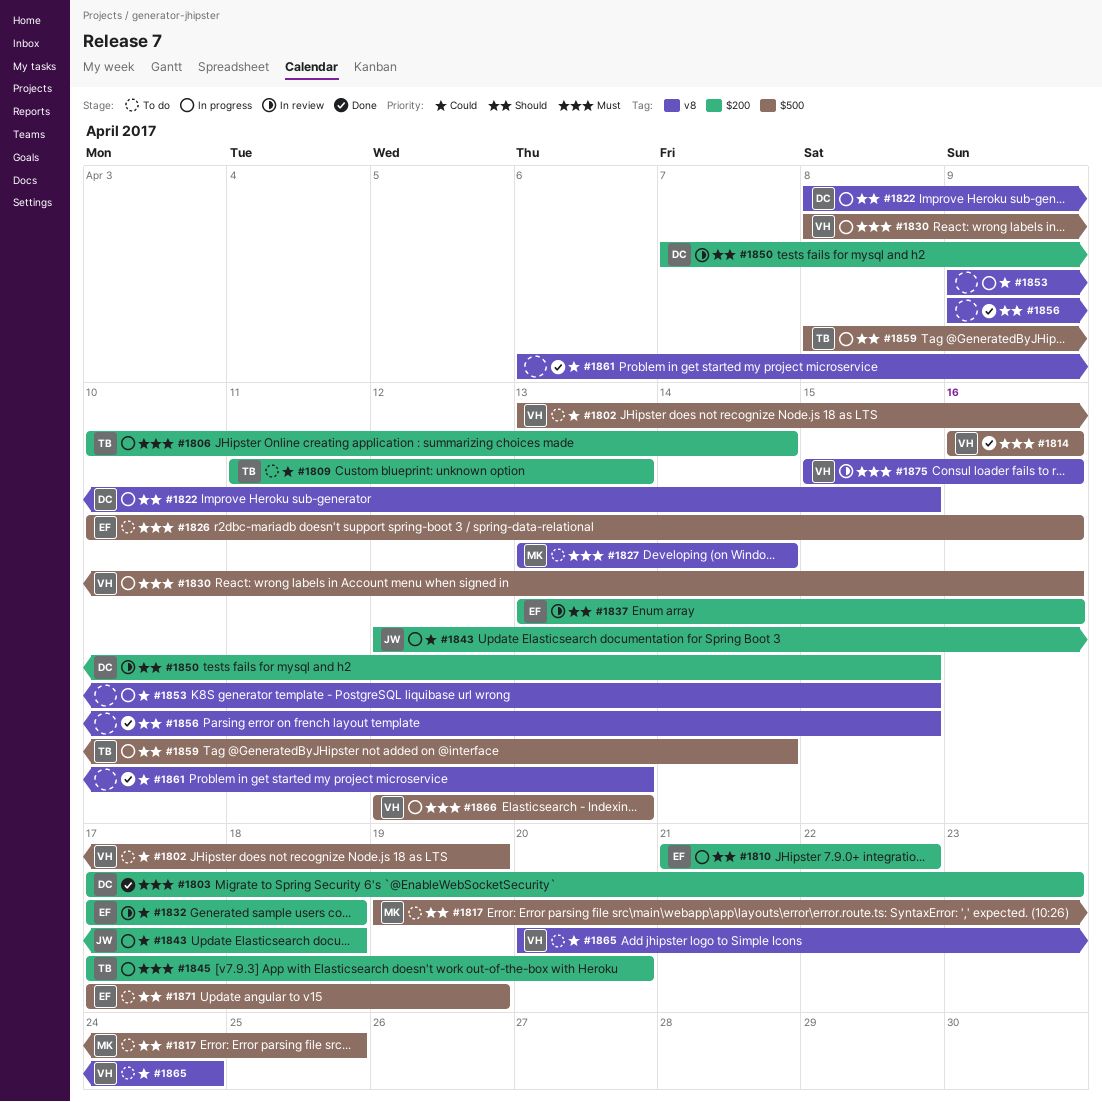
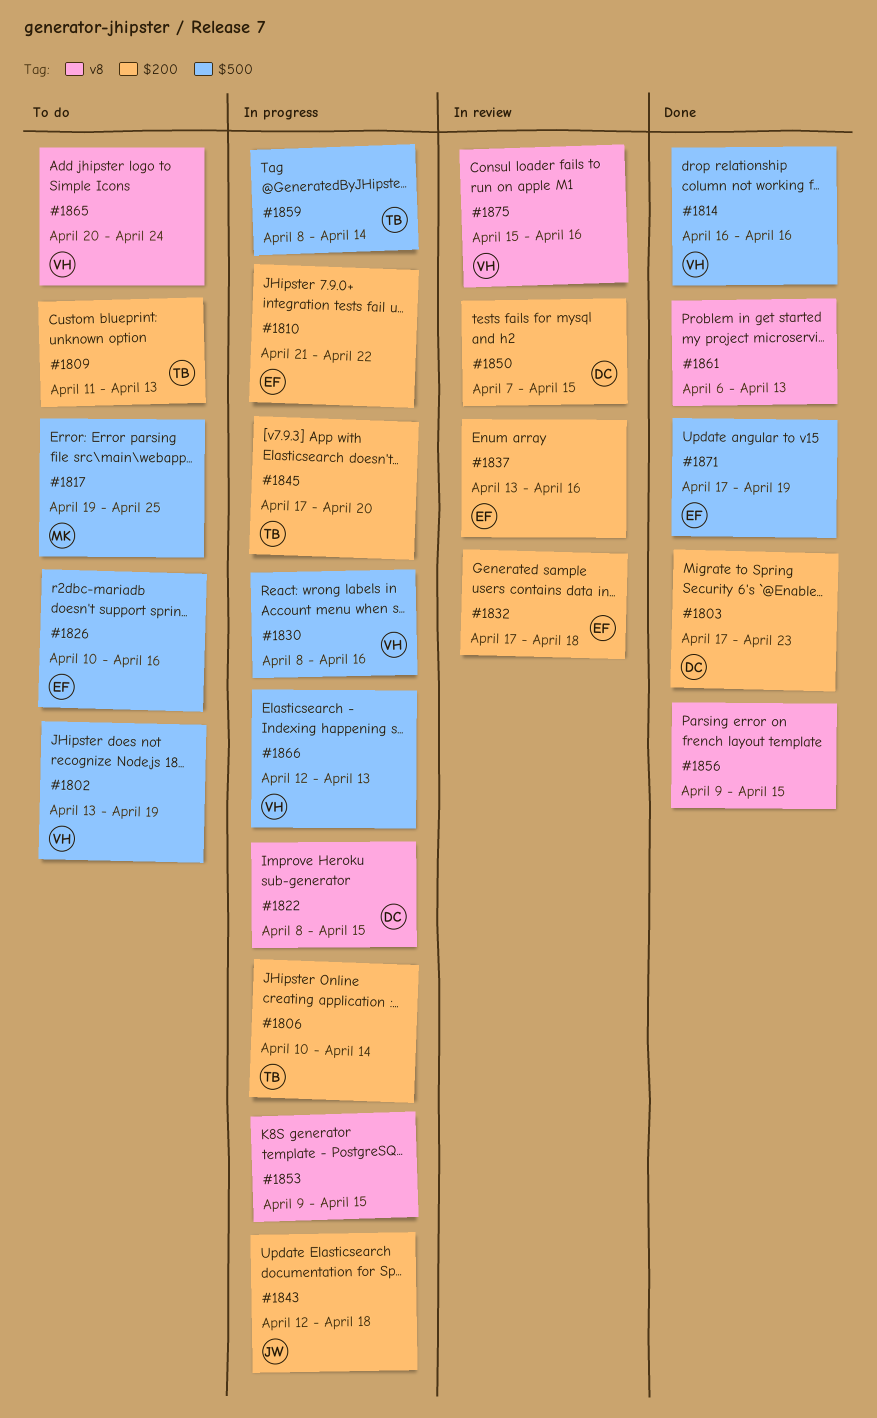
#1827: present -> none
#1871, status: To do -> Done

